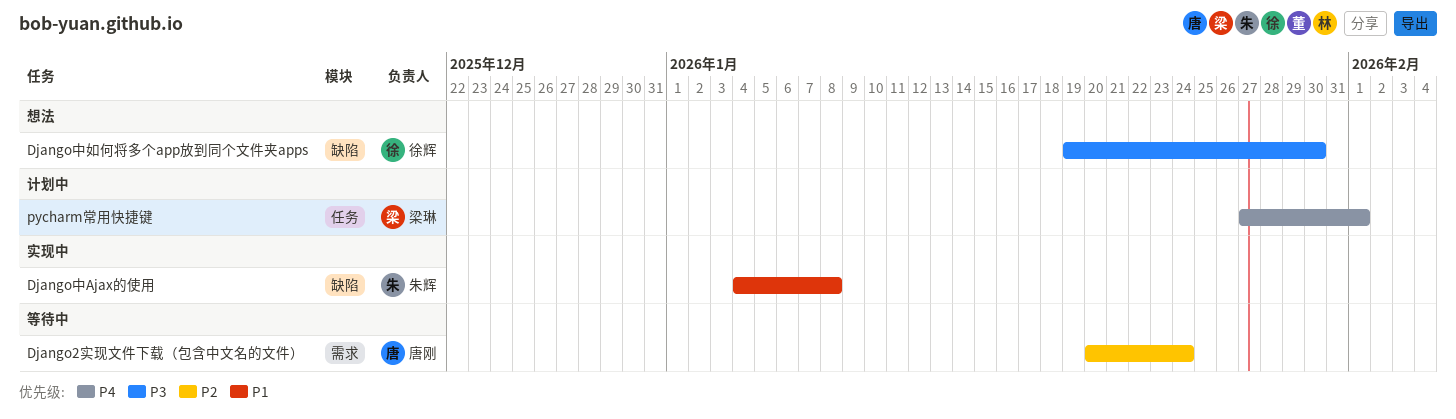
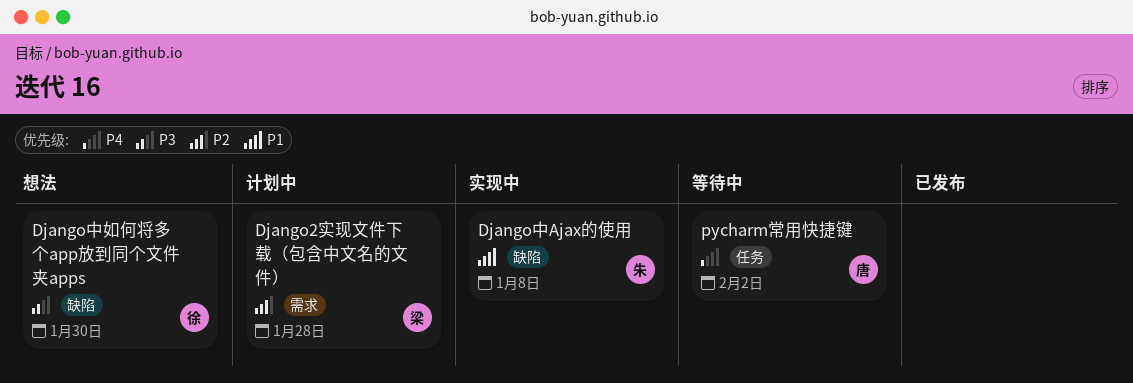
Django2实现文件下载（包含中文名的文件）, status: 等待中 -> 计划中
Django2实现文件下载（包含中文名的文件）, owner: 唐刚 -> 梁琳
Django2实现文件下载（包含中文名的文件）, due: Jan 24 -> Jan 28
pycharm常用快捷键, status: 计划中 -> 等待中
pycharm常用快捷键, owner: 梁琳 -> 唐刚
pycharm常用快捷键, due: Feb 1 -> Feb 2

